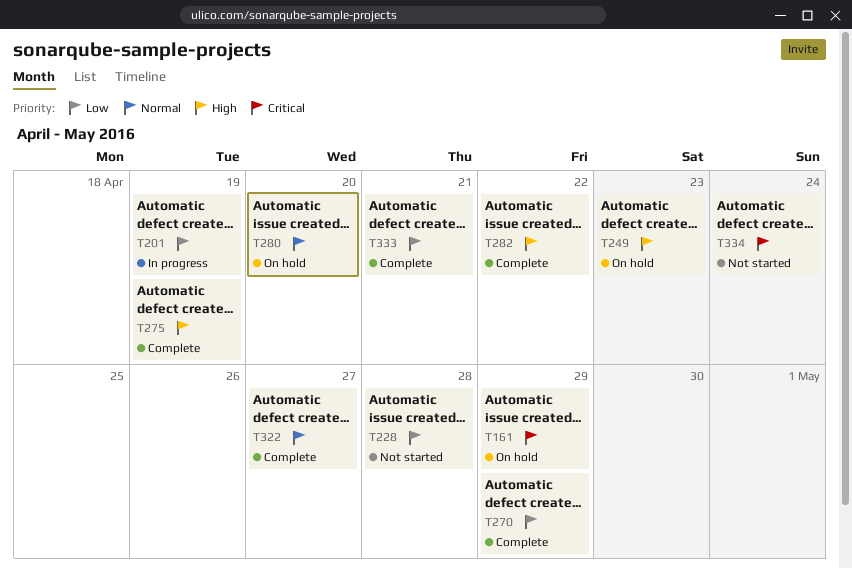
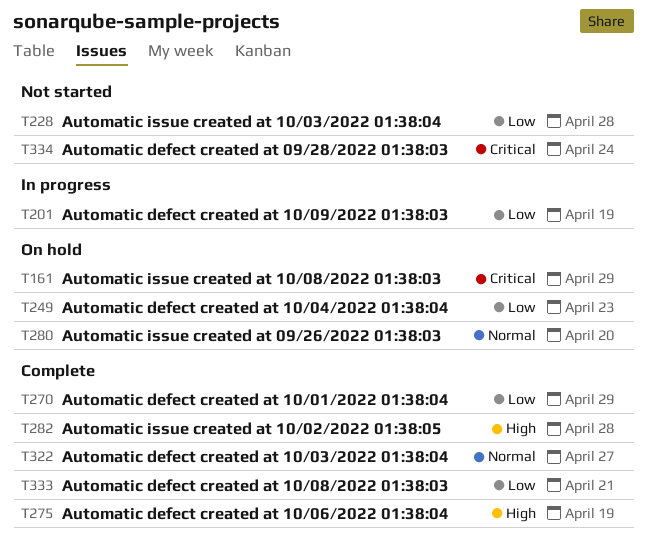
T249, priority: High -> Low
T282, due: Apr 22 -> Apr 28

